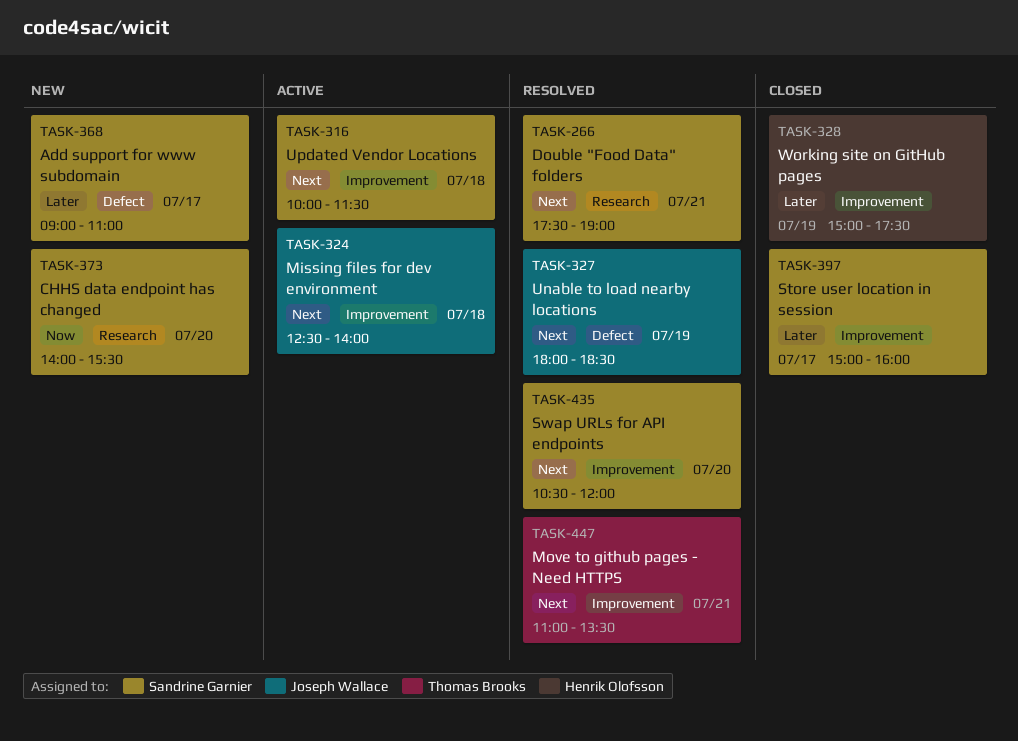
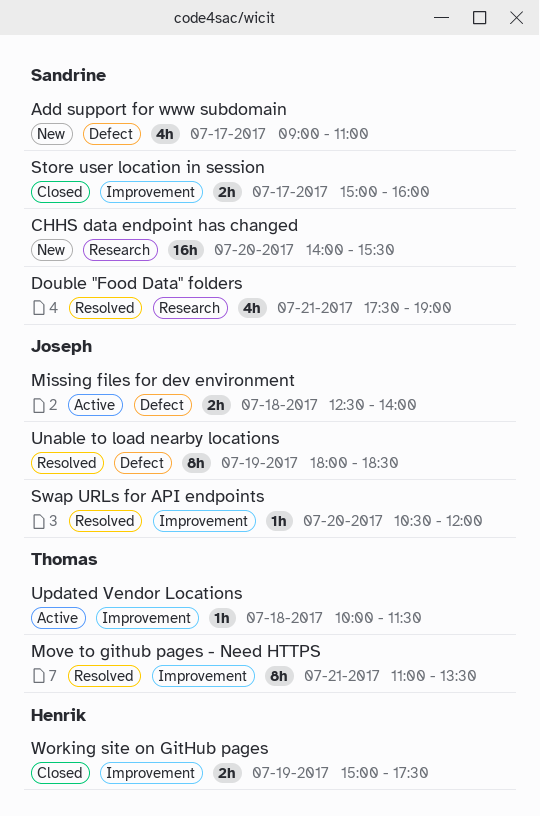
Missing files for dev environment, label: Improvement -> Defect
Swap URLs for API endpoints, owner: Sandrine Garnier -> Joseph Wallace
Updated Vendor Locations, owner: Sandrine Garnier -> Thomas Brooks

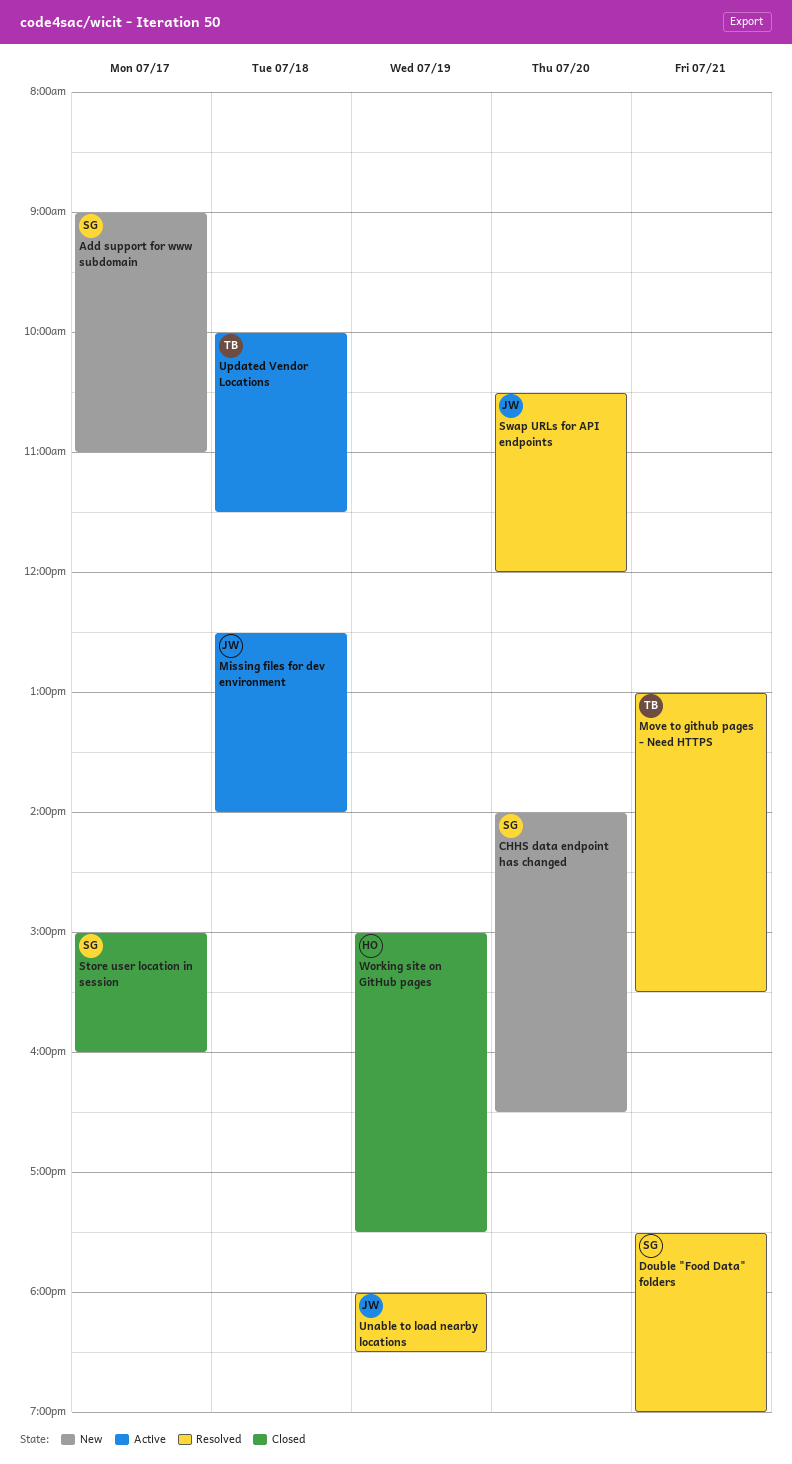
CHHS data endpoint has changed, ends: 15:30 -> 16:30
Move to github pages - Need HTTPS, begins: 11:00 -> 13:00
Move to github pages - Need HTTPS, ends: 13:30 -> 15:30

